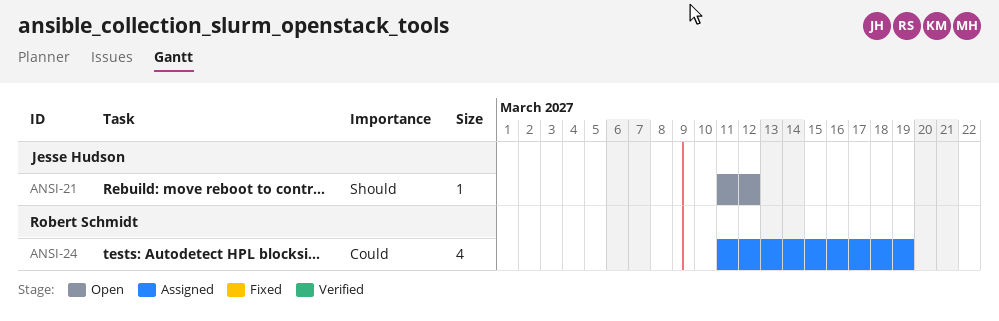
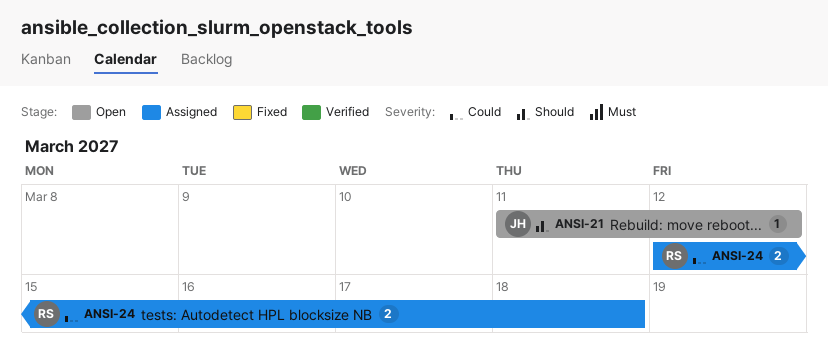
ANSI-24, estimate: 4 -> 2
ANSI-24, start: Mar 11 -> Mar 12
ANSI-24, due: Mar 19 -> Mar 18

